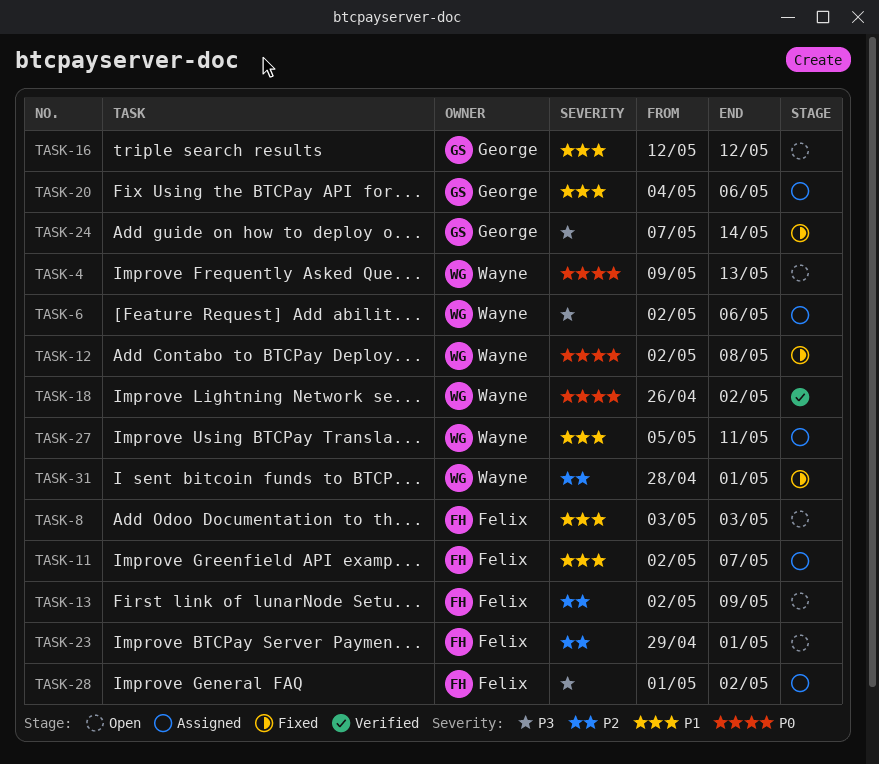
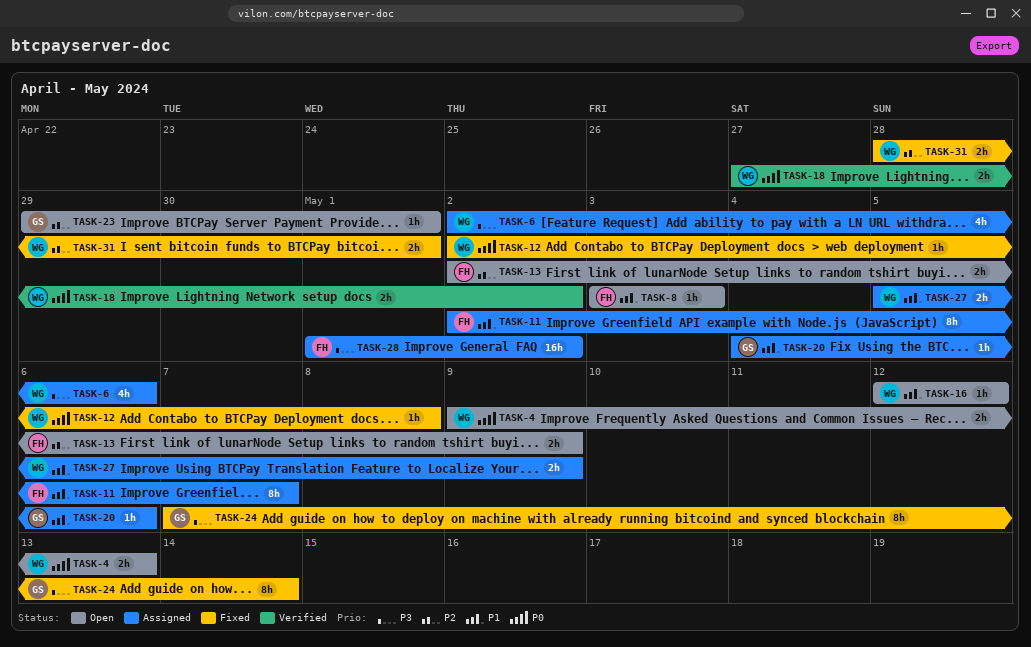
TASK-16, owner: George -> Wayne
TASK-18, start: Apr 26 -> Apr 27
TASK-23, owner: Felix -> George
TASK-27, due: May 11 -> May 9

